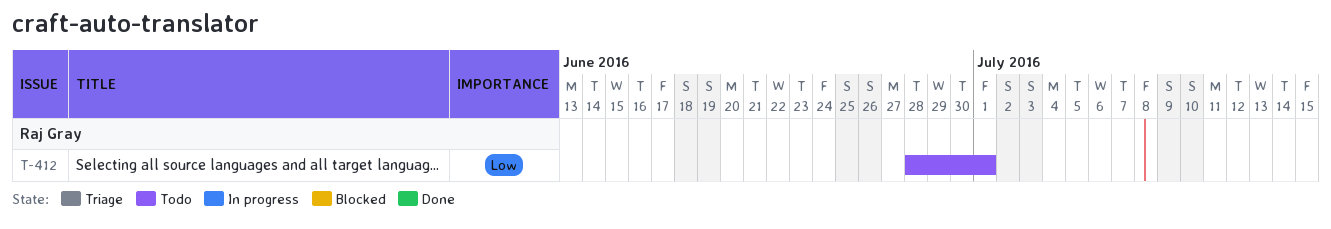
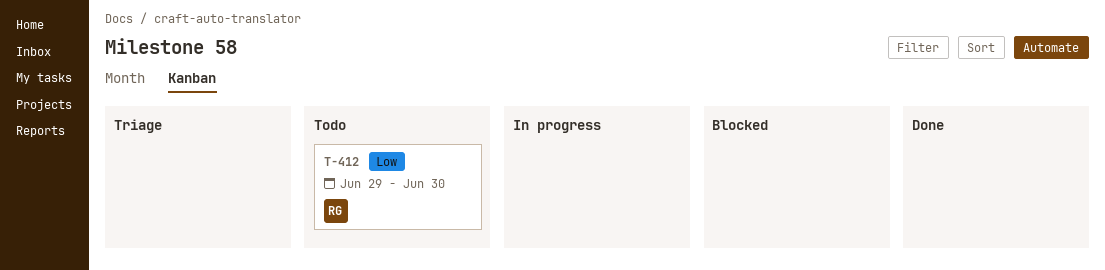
T-412, start: Jun 28 -> Jun 29
T-412, due: Jul 1 -> Jun 30

